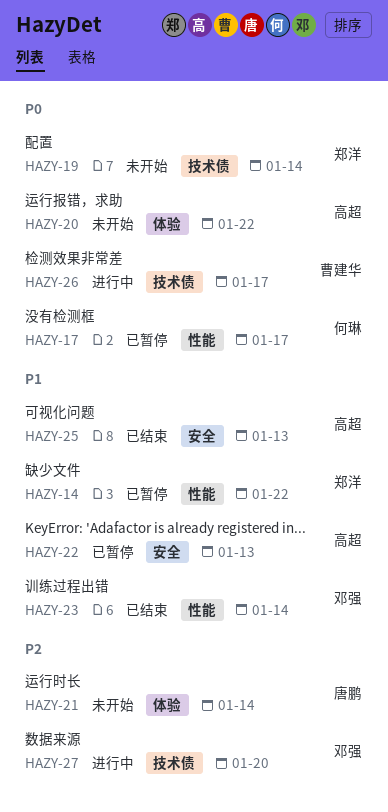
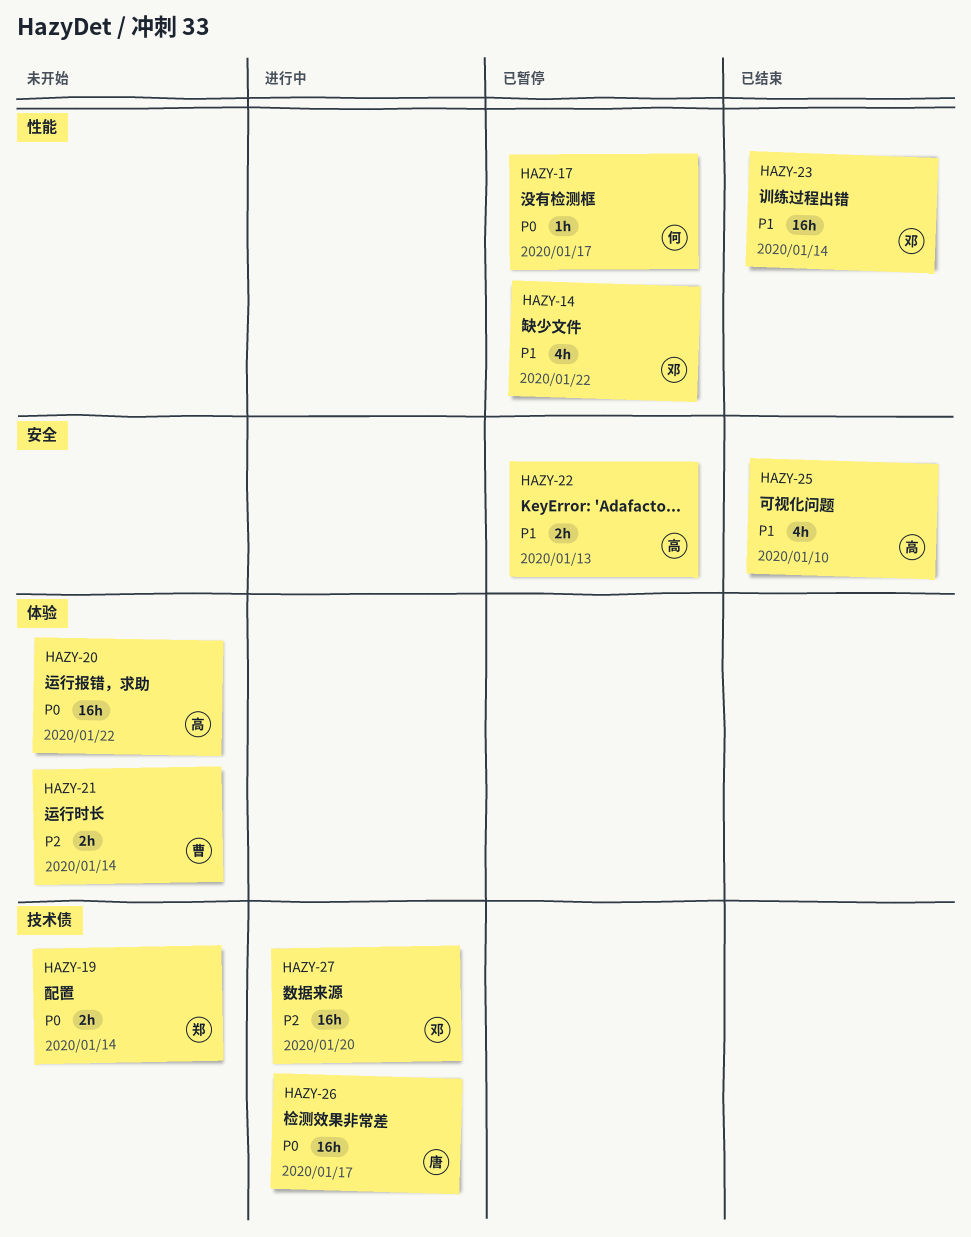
HAZY-14, owner: 郑洋 -> 邓强
HAZY-21, owner: 唐鹏 -> 曹建华
HAZY-25, due: Jan 13 -> Jan 10
HAZY-26, owner: 曹建华 -> 唐鹏

